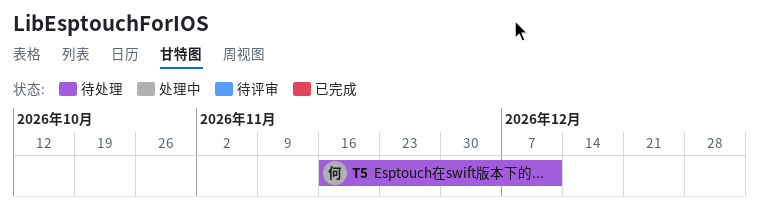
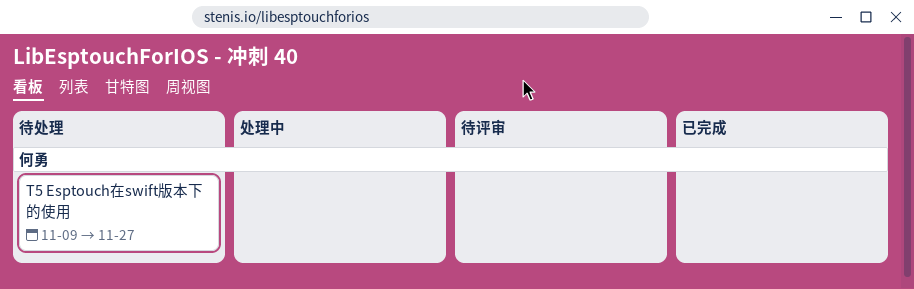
T5, start: Nov 16 -> Nov 9
T5, due: Dec 11 -> Nov 27

